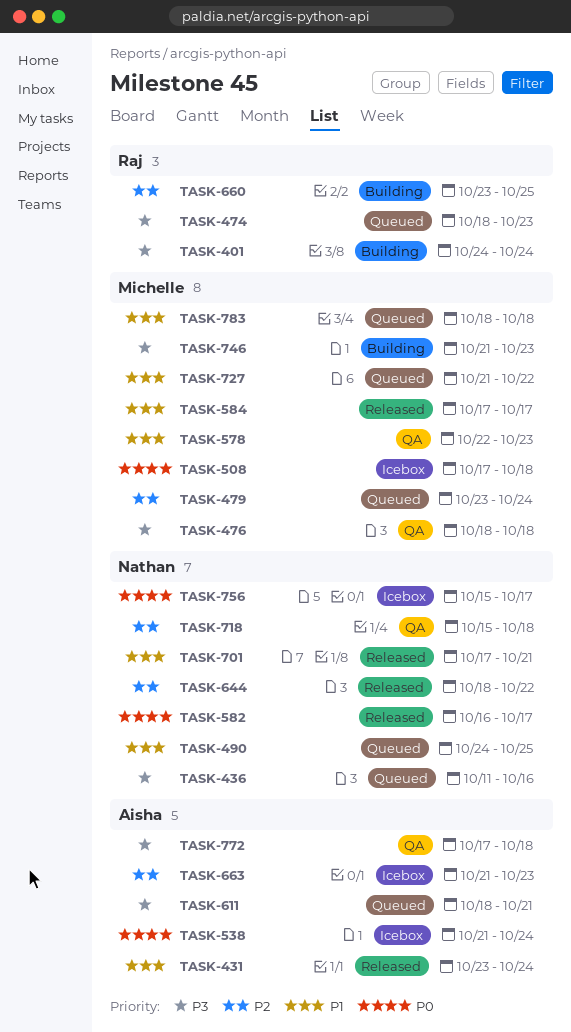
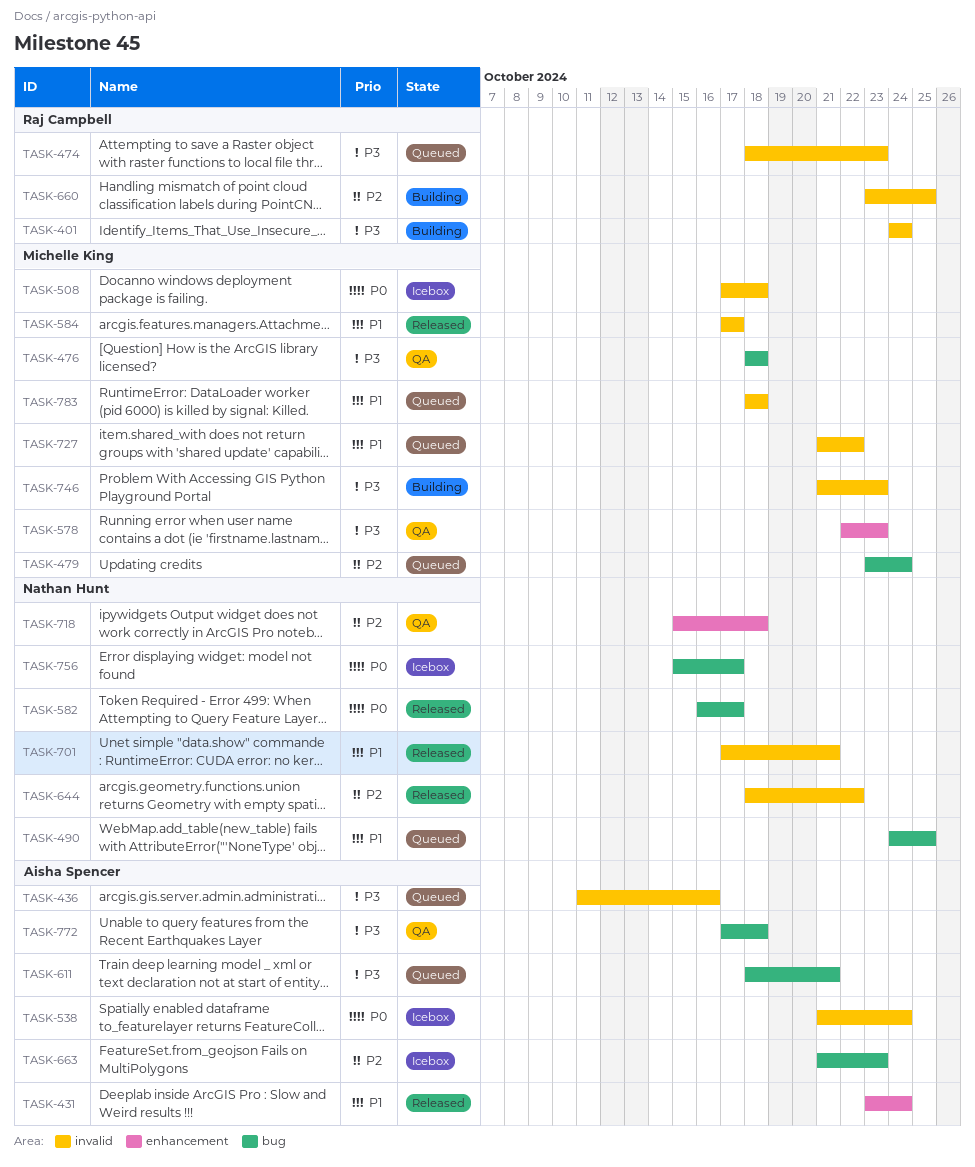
TASK-436, owner: Nathan Hunt -> Aisha Spencer
TASK-578, priority: P1 -> P3

